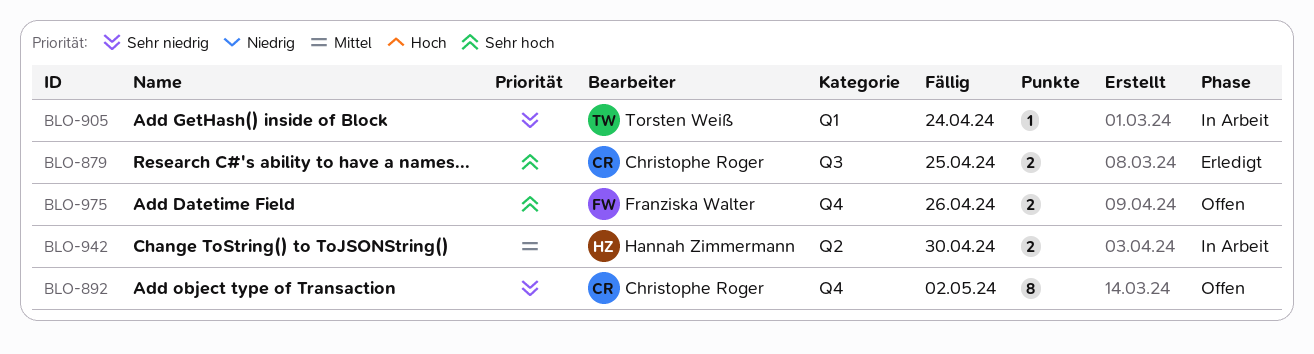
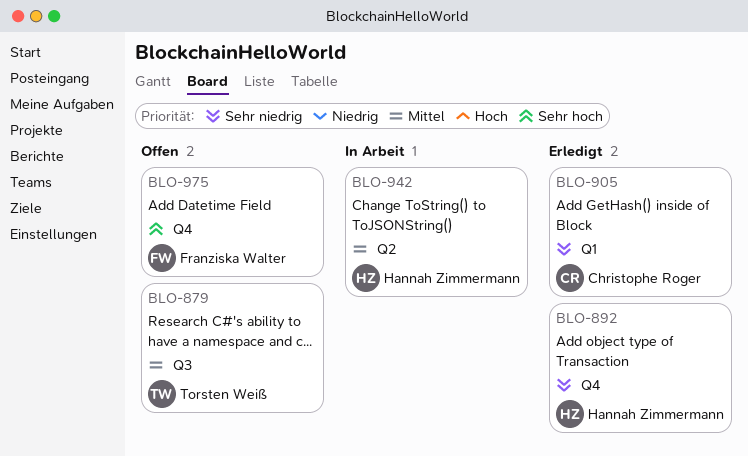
BLO-879, status: Erledigt -> Offen
BLO-879, owner: Christophe Roger -> Torsten Weiß
BLO-879, priority: Sehr hoch -> Mittel
BLO-892, status: Offen -> Erledigt
BLO-892, owner: Christophe Roger -> Hannah Zimmermann
BLO-905, status: In Arbeit -> Erledigt
BLO-905, owner: Torsten Weiß -> Christophe Roger

